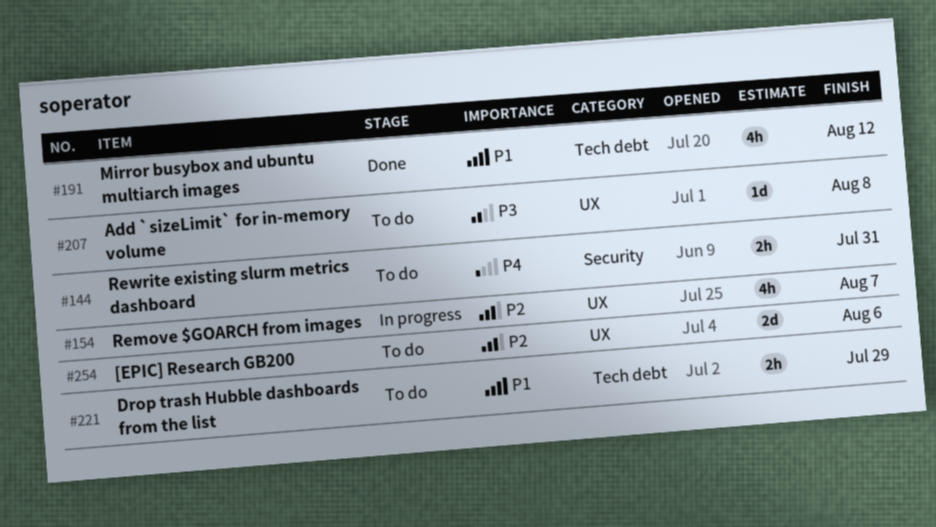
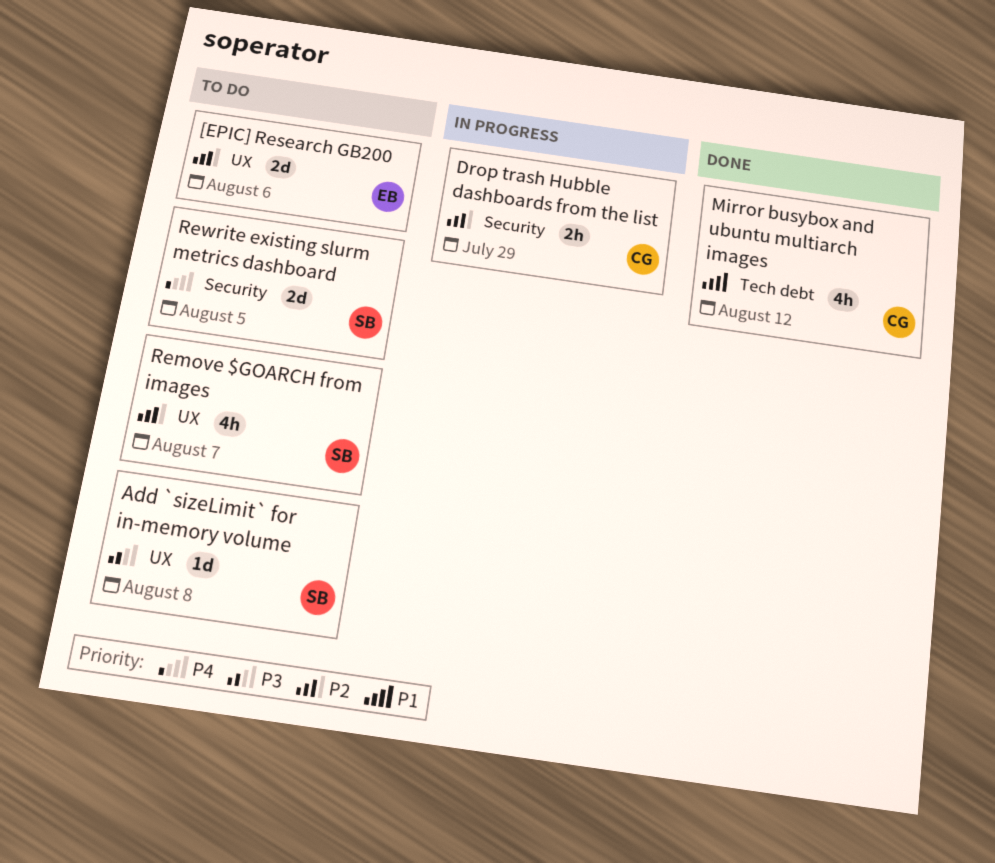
Drop trash Hubble dashboards from the list, status: To do -> In progress
Drop trash Hubble dashboards from the list, priority: P1 -> P2
Drop trash Hubble dashboards from the list, label: Tech debt -> Security
Remove $GOARCH from images, status: In progress -> To do
Rewrite existing slurm metrics dashboard, estimate: 2h -> 2d
Rewrite existing slurm metrics dashboard, due: Jul 31 -> Aug 5

